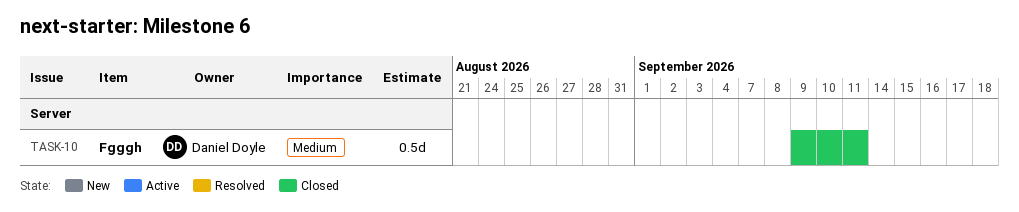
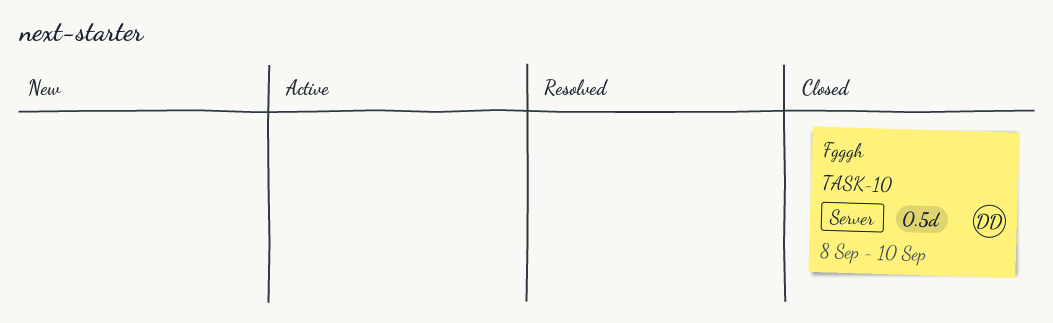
TASK-10, start: Sep 9 -> Sep 8
TASK-10, due: Sep 11 -> Sep 10

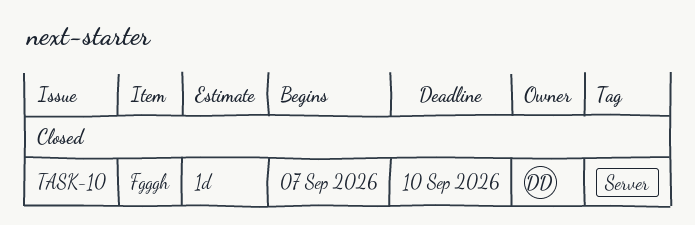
TASK-10, estimate: 0.5d -> 1d
TASK-10, start: Sep 8 -> Sep 7

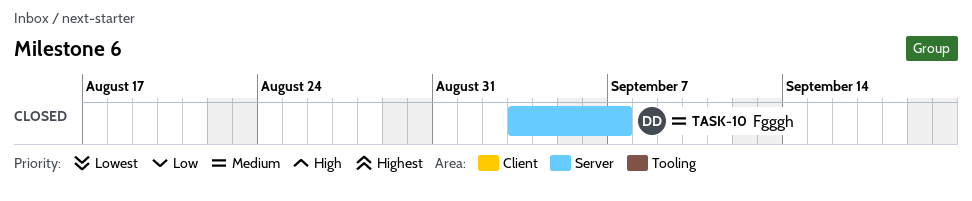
TASK-10, start: Sep 7 -> Sep 3
TASK-10, due: Sep 10 -> Sep 7

